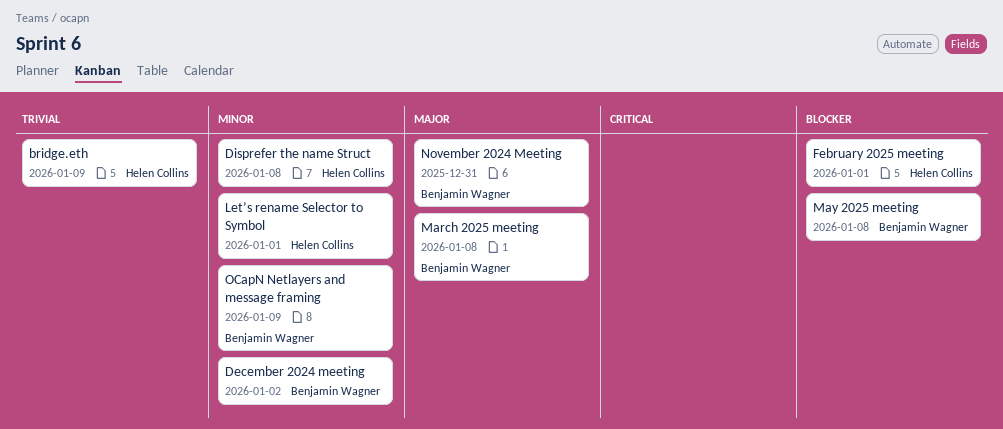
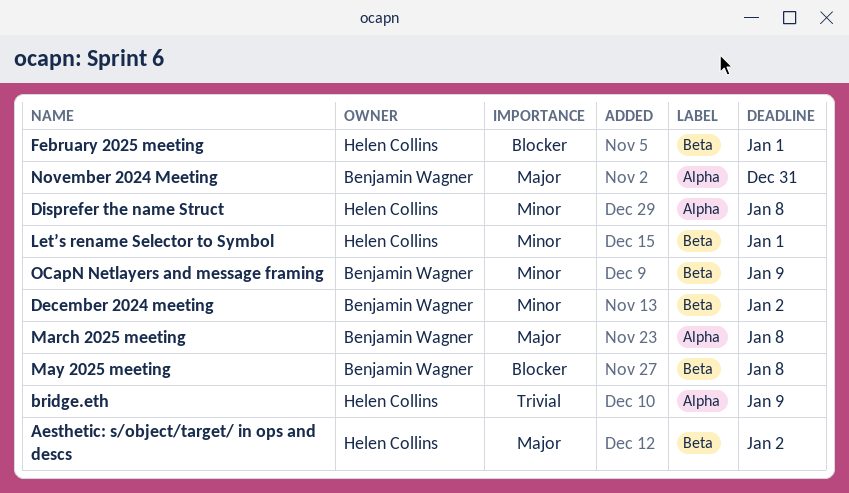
Aesthetic: s/object/target/ in ops and descs: none -> present

